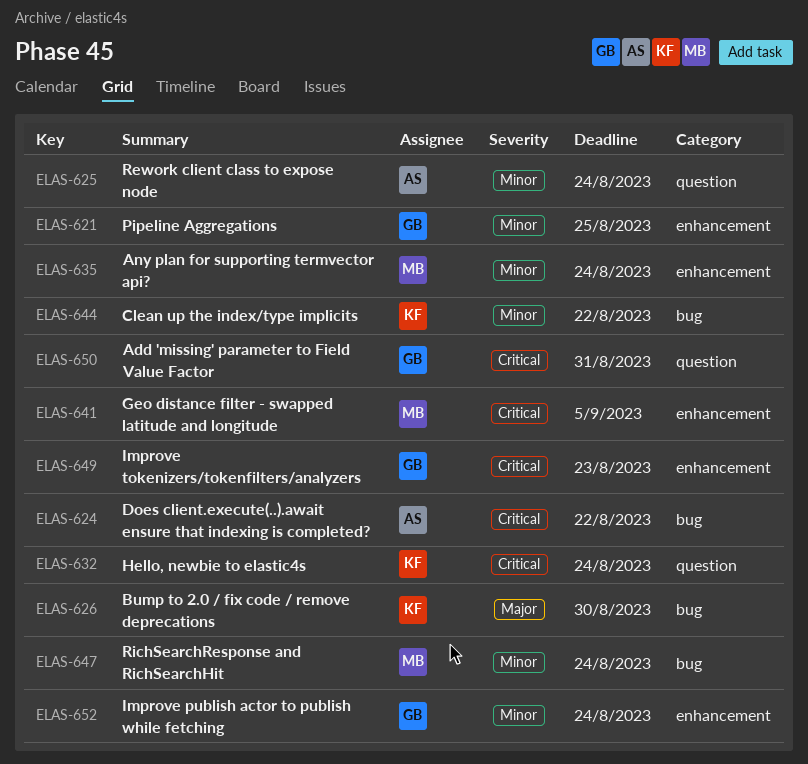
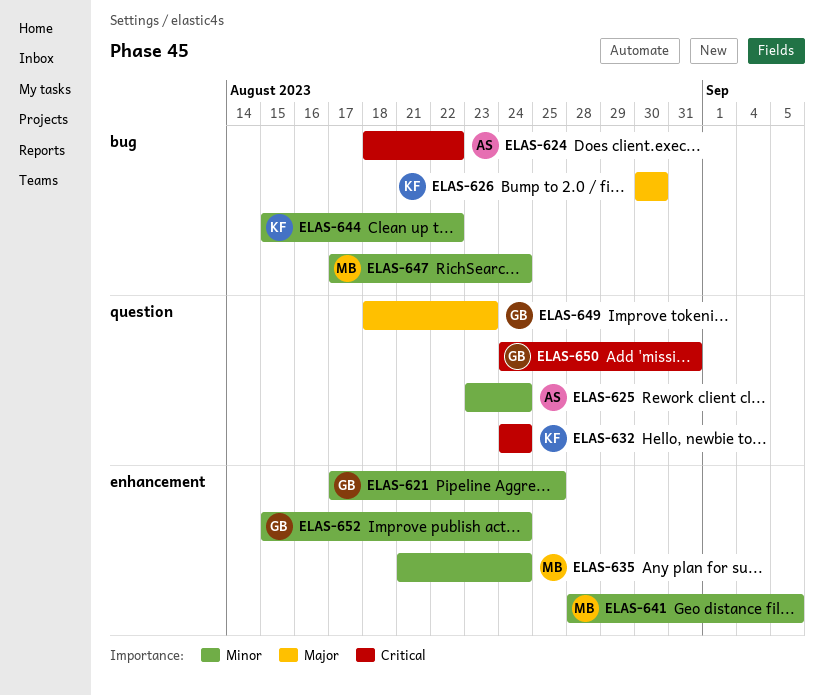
ELAS-641, priority: Critical -> Minor
ELAS-649, priority: Critical -> Major
ELAS-649, label: enhancement -> question

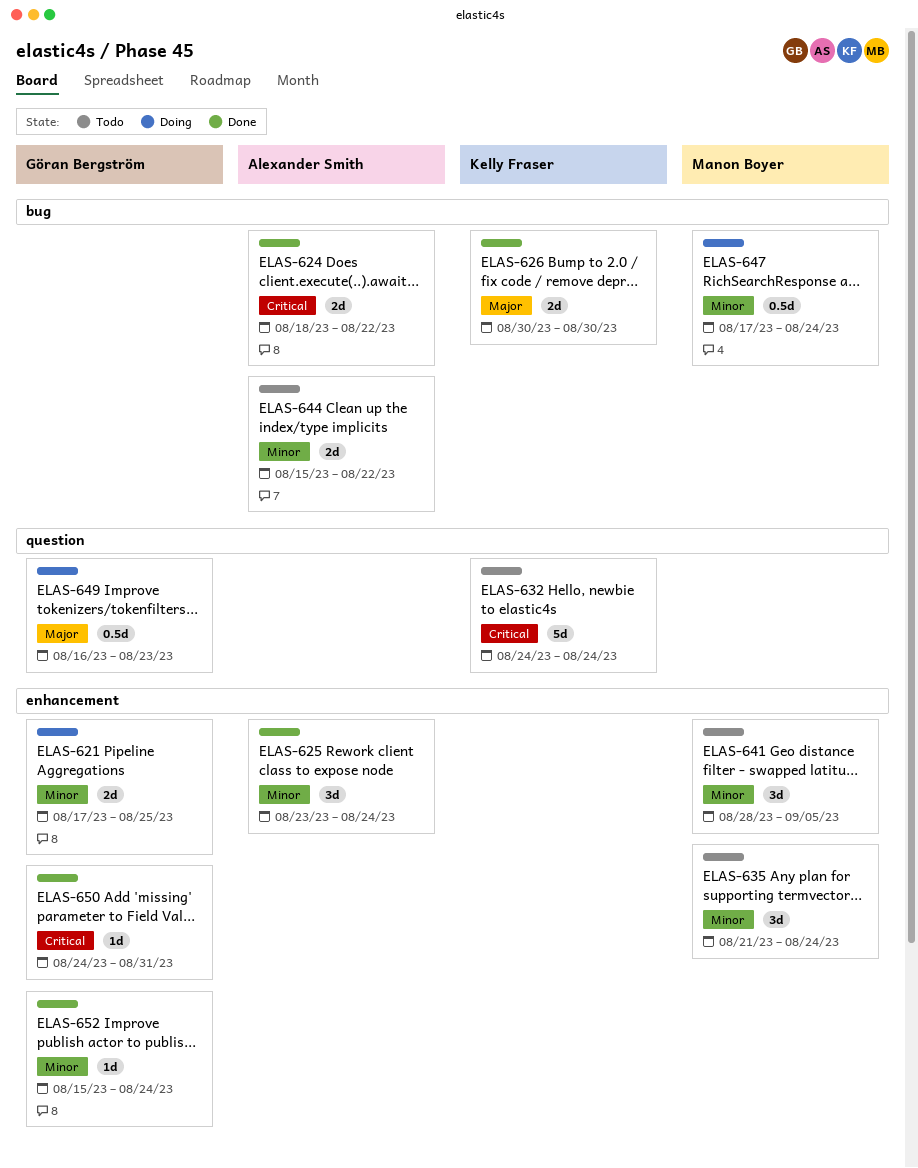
ELAS-625, label: question -> enhancement
ELAS-644, owner: Kelly Fraser -> Alexander Smith
ELAS-649, start: Aug 18 -> Aug 16
ELAS-650, label: question -> enhancement

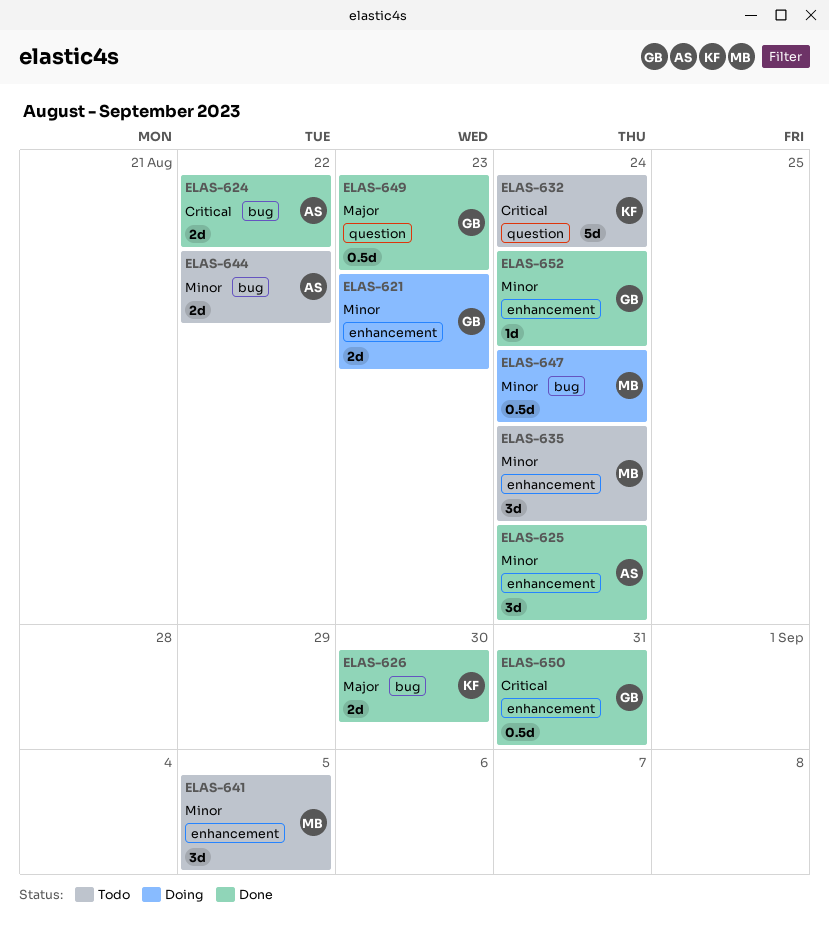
ELAS-621, due: Aug 25 -> Aug 23
ELAS-649, status: Doing -> Done
ELAS-650, estimate: 1d -> 0.5d

